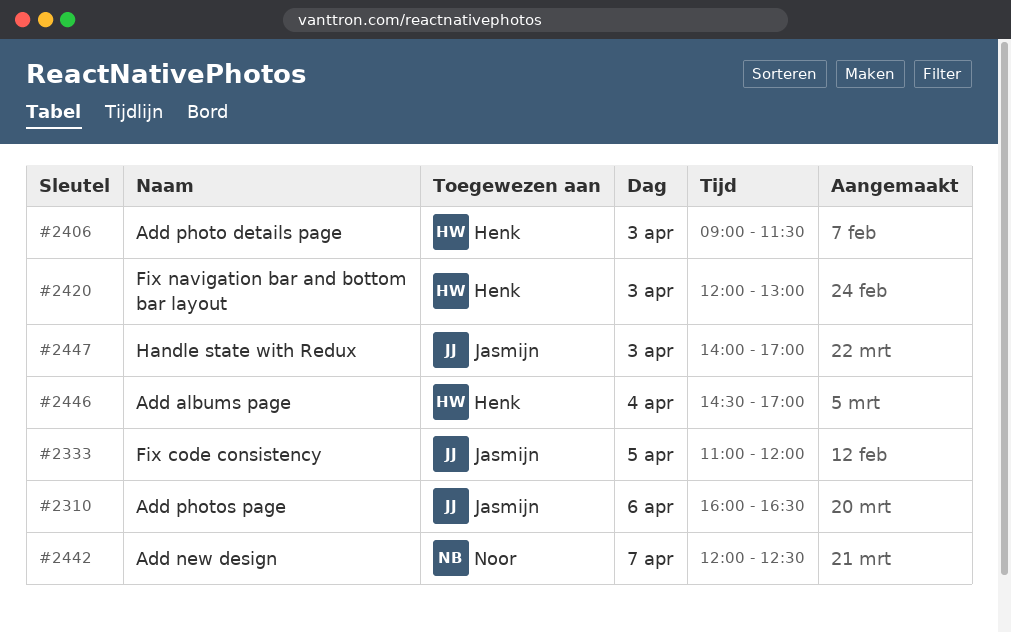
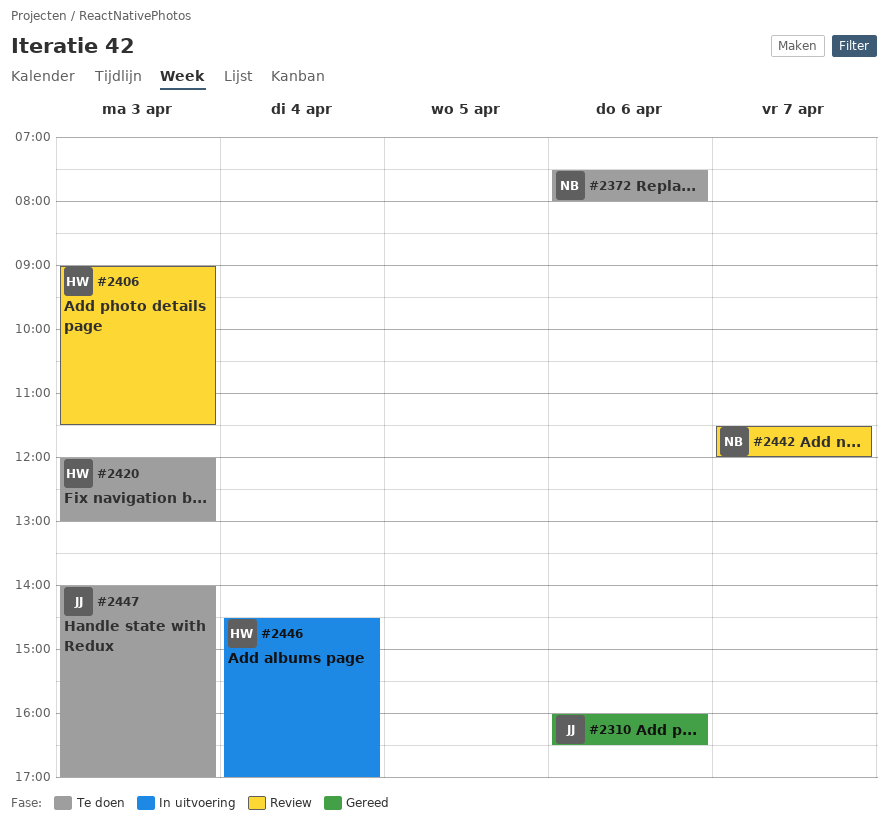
#2333: present -> none
#2372: none -> present
#2442, begins: 12:00 -> 11:30
#2442, ends: 12:30 -> 12:00

